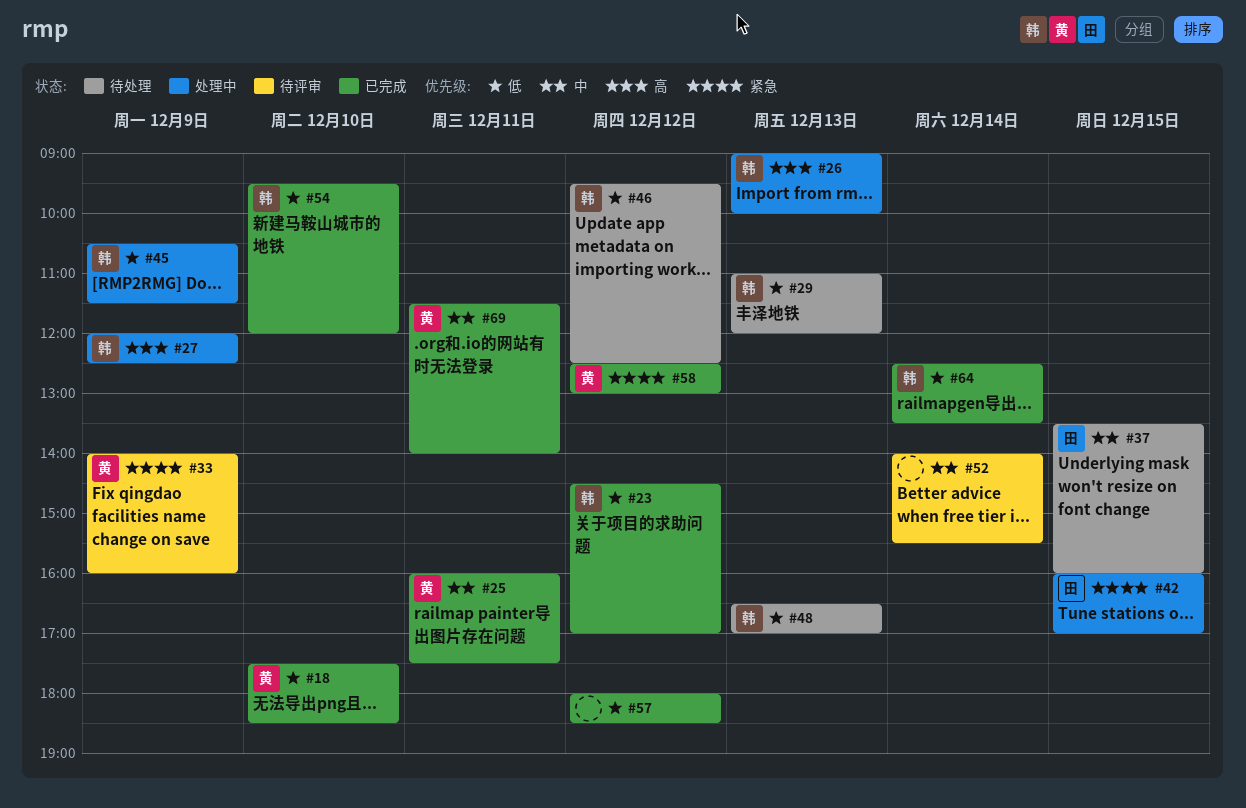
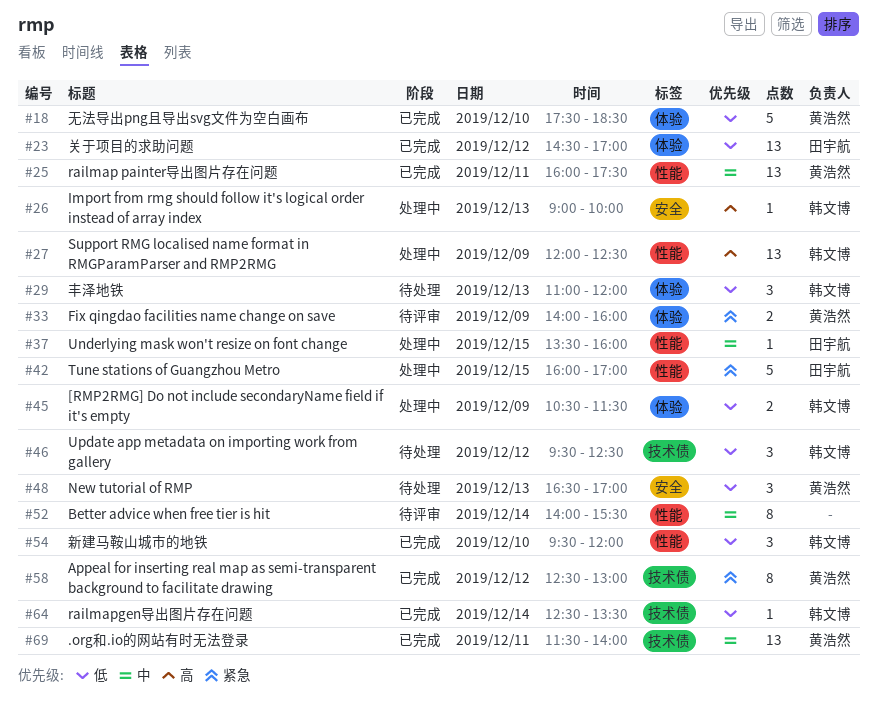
#23, owner: 韩文博 -> 田宇航
#37, status: 待处理 -> 处理中
#48, owner: 韩文博 -> 黄浩然
#57: present -> none

